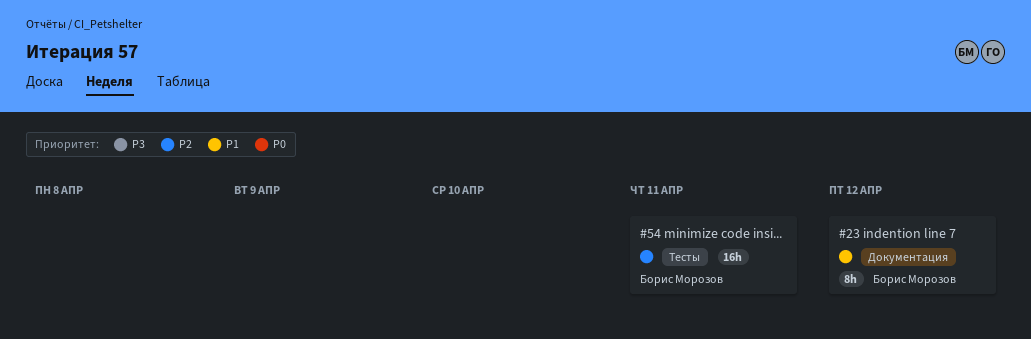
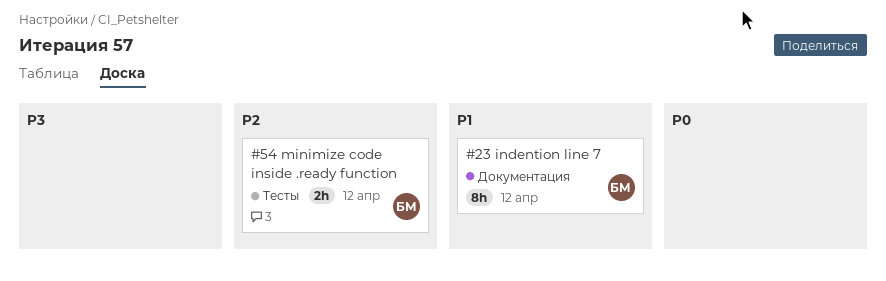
#54, estimate: 16h -> 2h
#54, due: Apr 11 -> Apr 12

